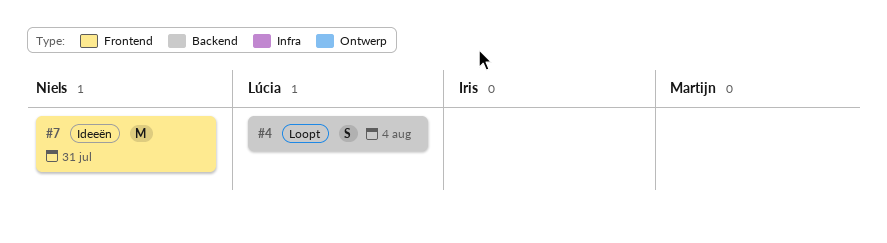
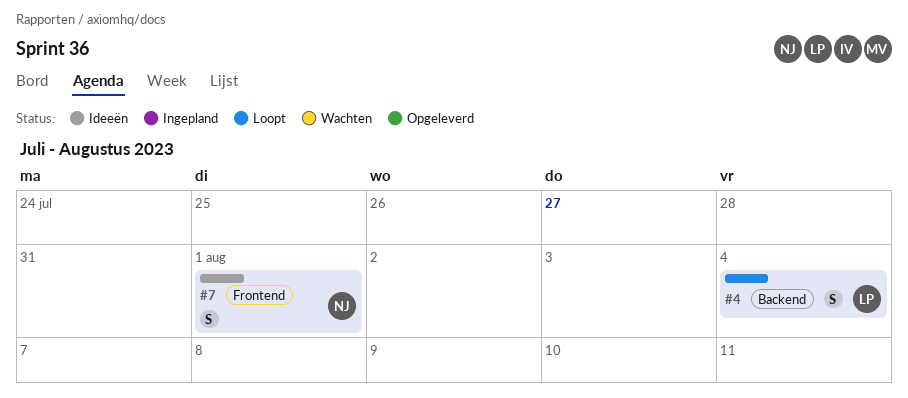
#7, estimate: M -> S
#7, due: Jul 31 -> Aug 1

